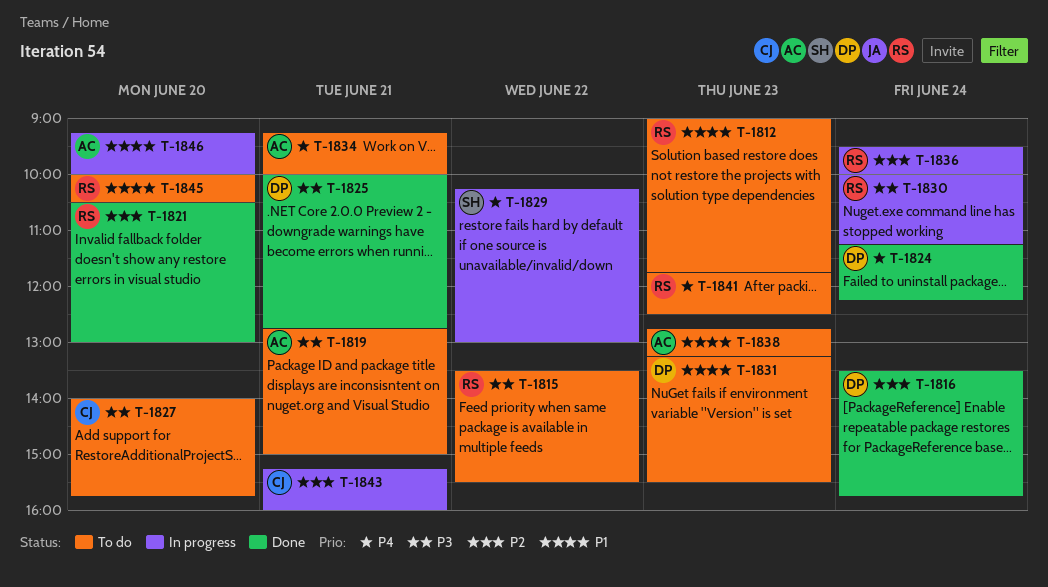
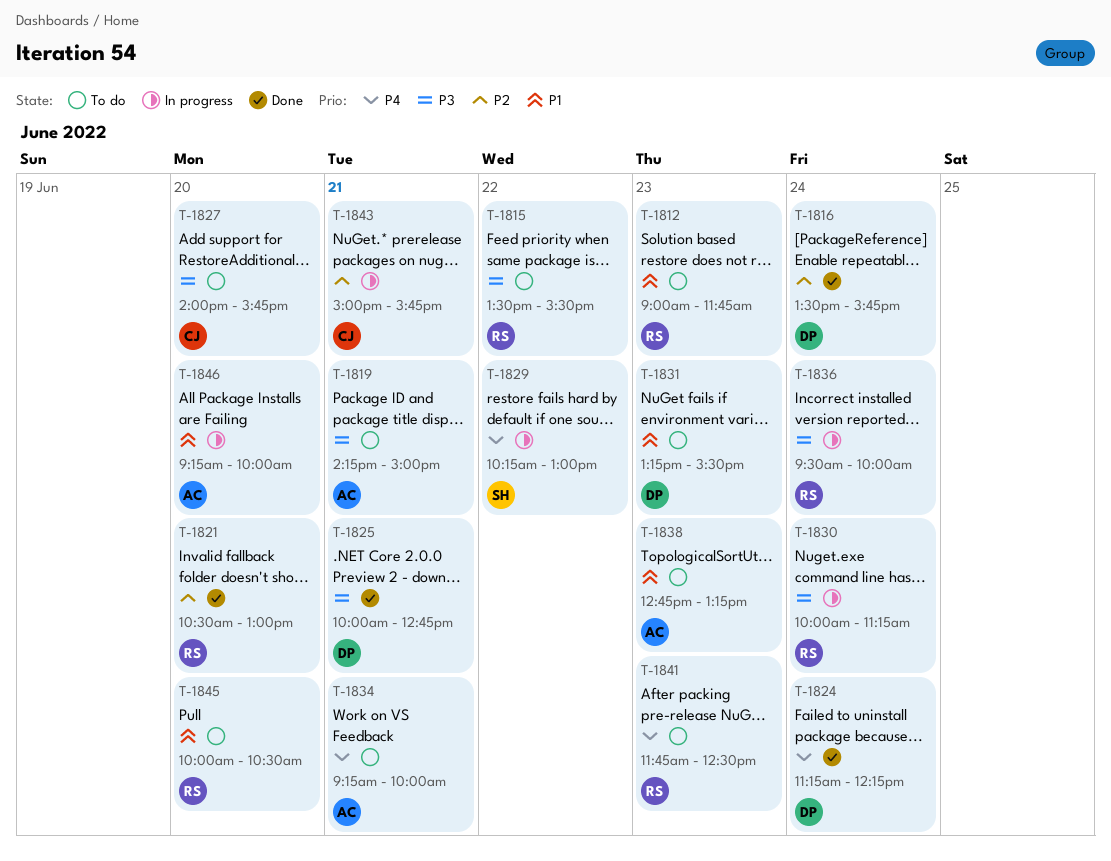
T-1819, begins: 12:45 -> 14:15
T-1836, priority: P2 -> P3
T-1843, begins: 15:15 -> 15:00
T-1843, ends: 16:00 -> 15:45

